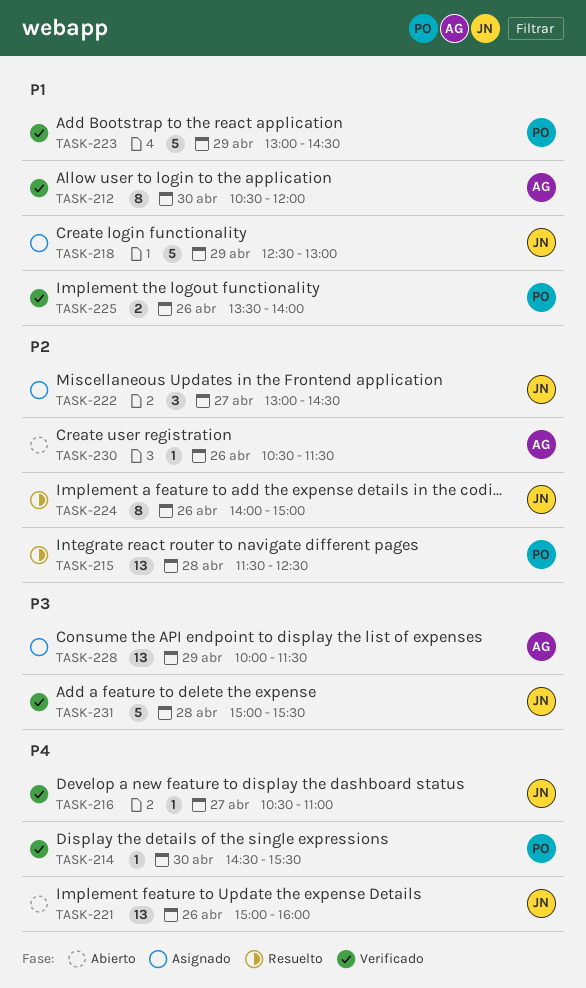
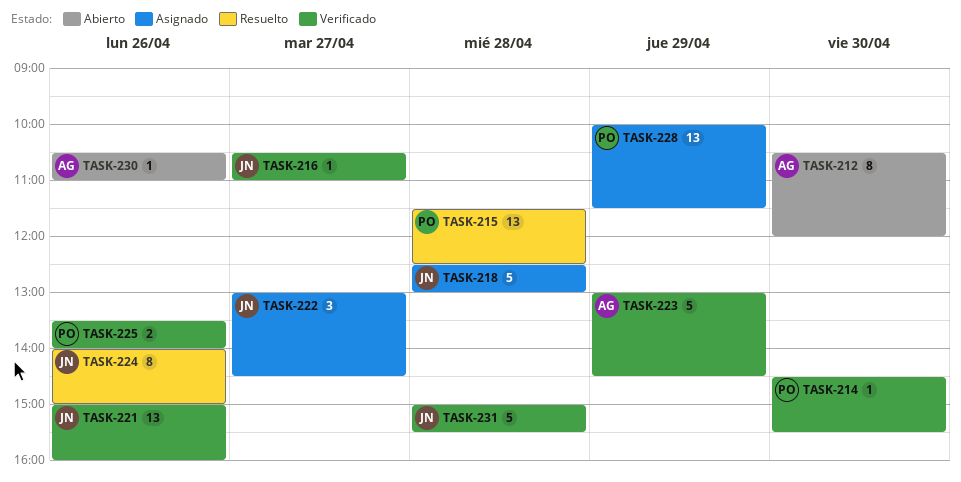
TASK-212, status: Verificado -> Abierto
TASK-218, day: Apr 29 -> Apr 28
TASK-221, status: Abierto -> Verificado
TASK-223, owner: PO -> AG
TASK-228, owner: AG -> PO
TASK-230, ends: 11:30 -> 11:00

